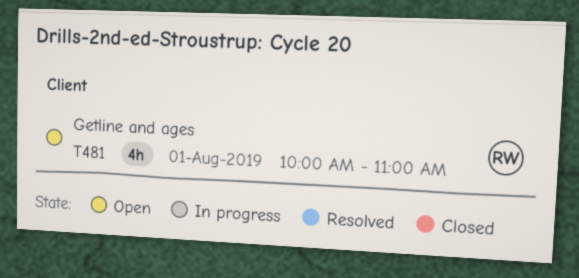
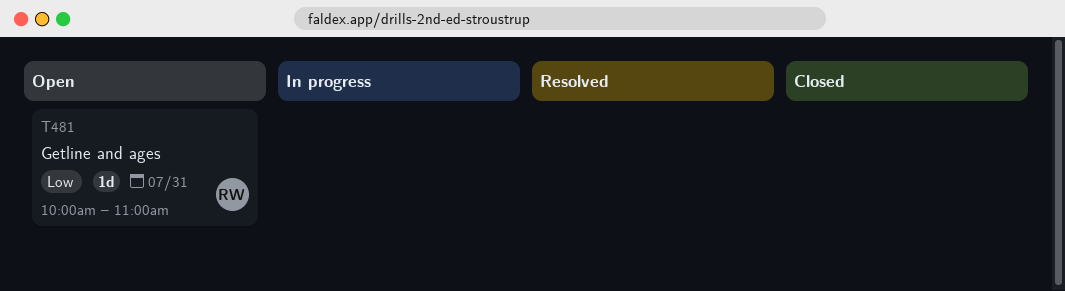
T481, estimate: 4h -> 1d
T481, day: Aug 1 -> Jul 31

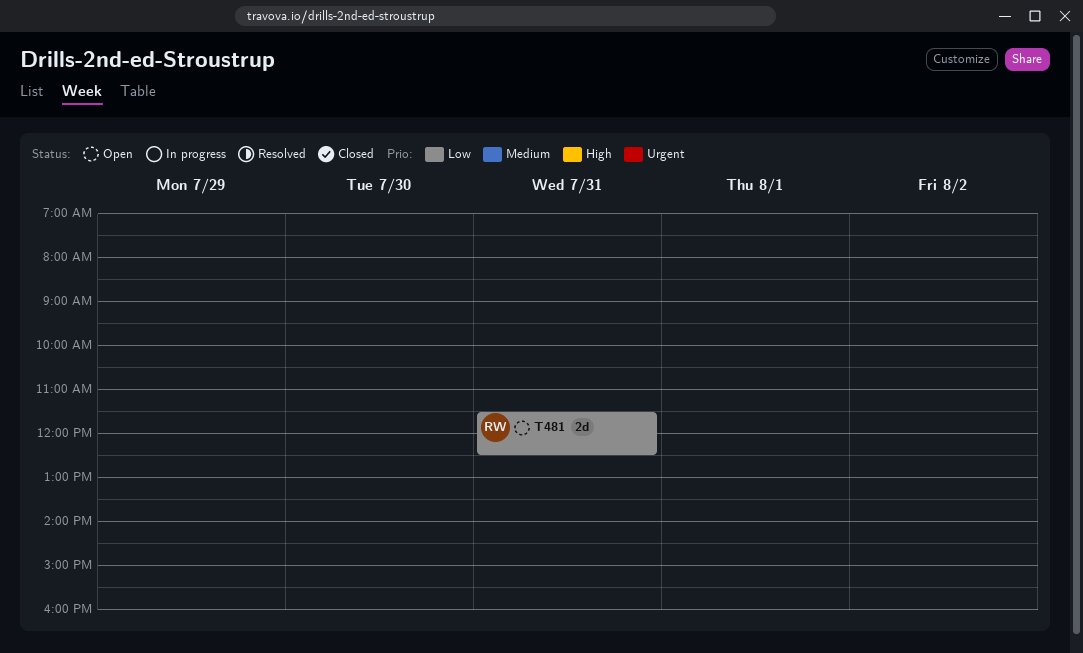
T481, estimate: 1d -> 2d
T481, begins: 10:00 -> 11:30
T481, ends: 11:00 -> 12:30

